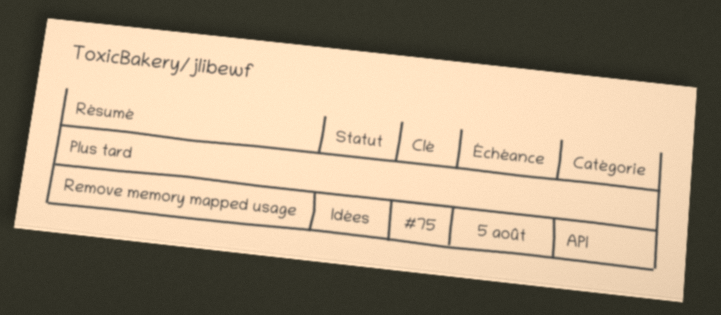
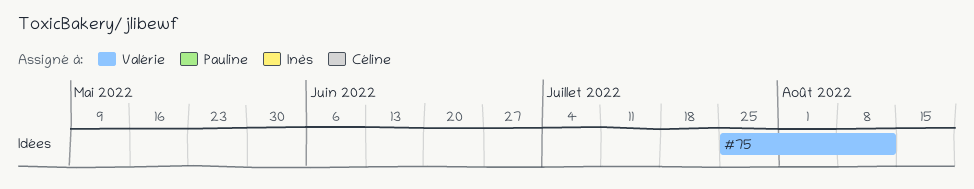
#75, due: Aug 5 -> Aug 12

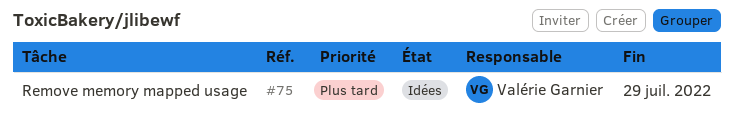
#75, due: Aug 12 -> Jul 29

